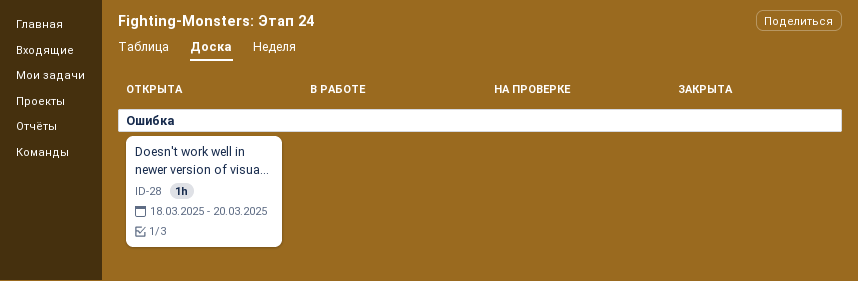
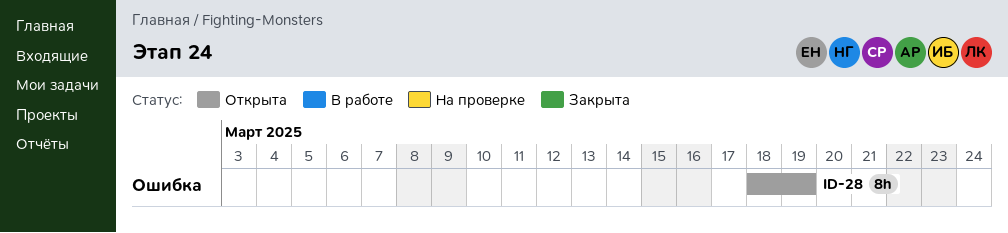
ID-28, estimate: 1h -> 8h
ID-28, due: Mar 20 -> Mar 19

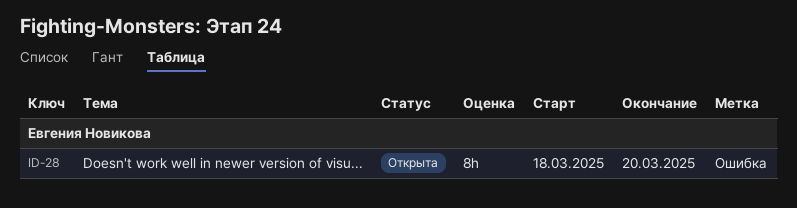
ID-28, due: Mar 19 -> Mar 20

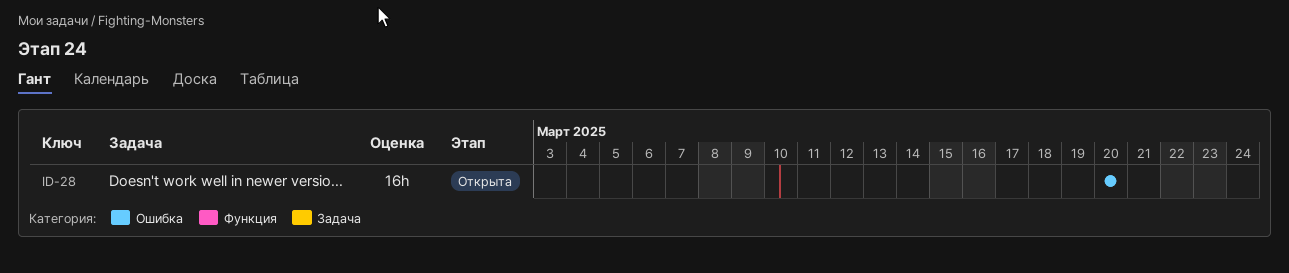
ID-28, estimate: 8h -> 16h
ID-28, start: Mar 18 -> Mar 20

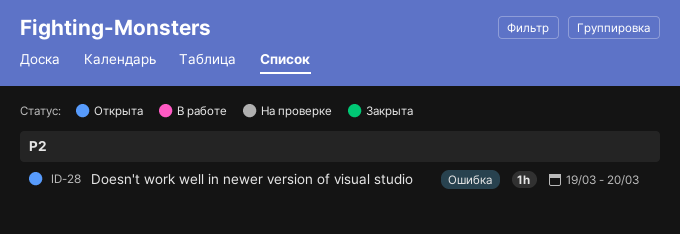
ID-28, estimate: 16h -> 1h
ID-28, start: Mar 20 -> Mar 19

